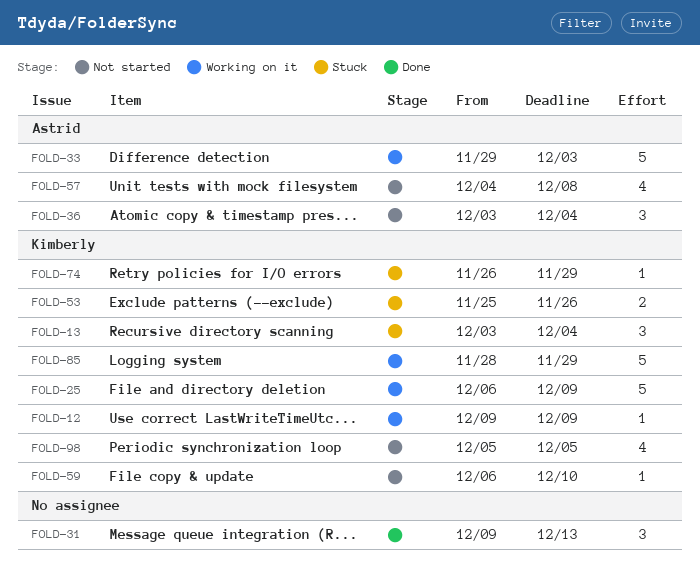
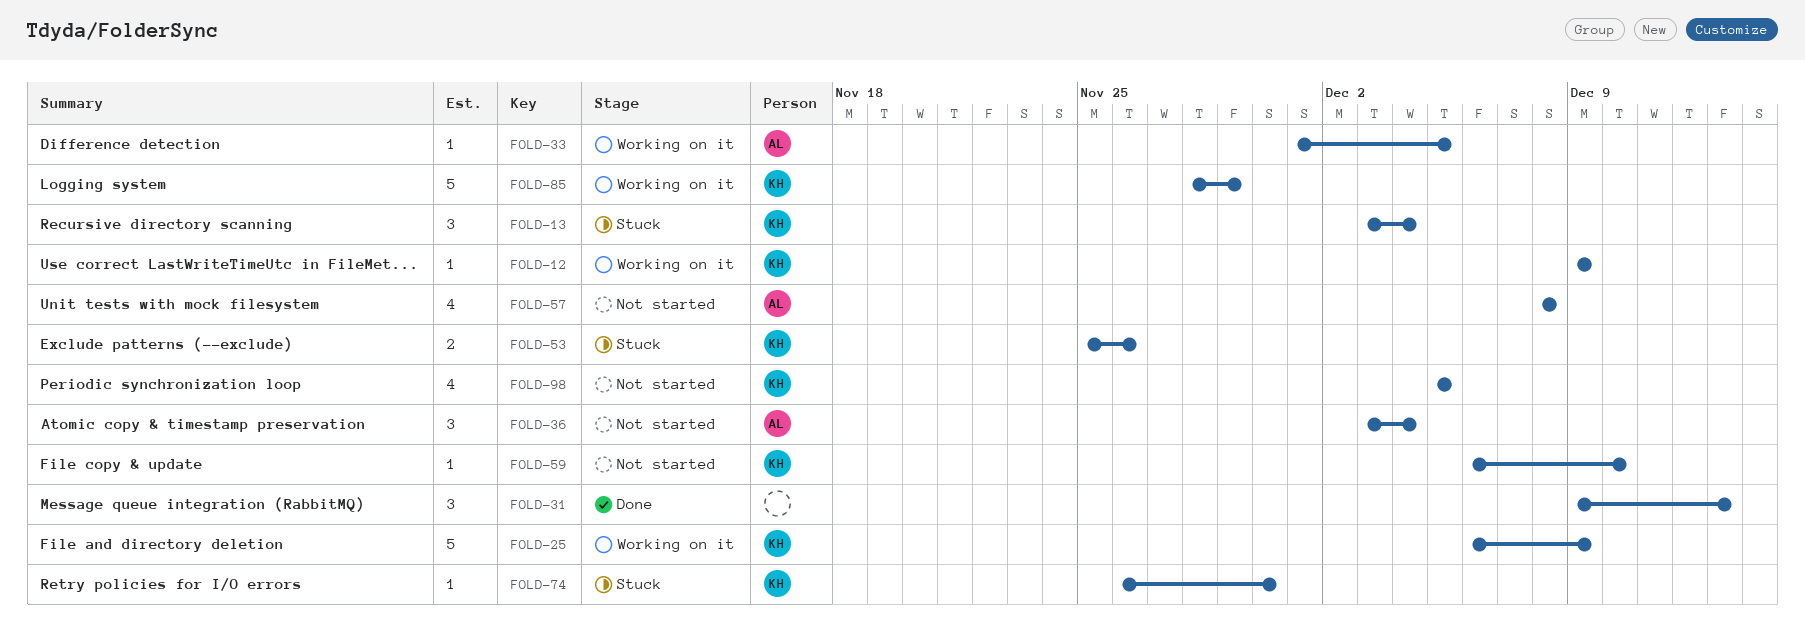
FOLD-33, estimate: 5 -> 1
FOLD-33, start: Nov 29 -> Dec 1
FOLD-33, due: Dec 3 -> Dec 5
FOLD-57, start: Dec 4 -> Dec 8
FOLD-74, due: Nov 29 -> Nov 30

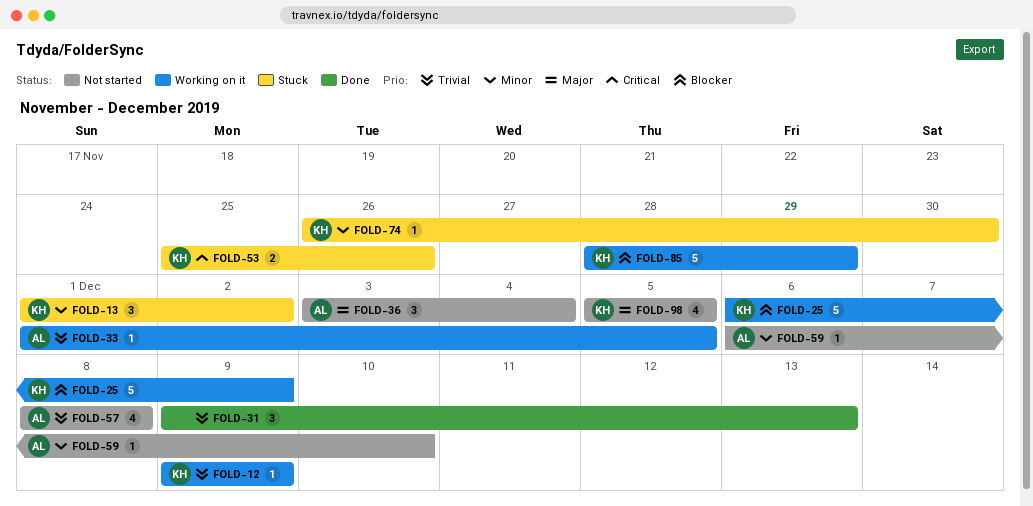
FOLD-13, start: Dec 3 -> Dec 1
FOLD-13, due: Dec 4 -> Dec 2
FOLD-59, owner: KH -> AL

